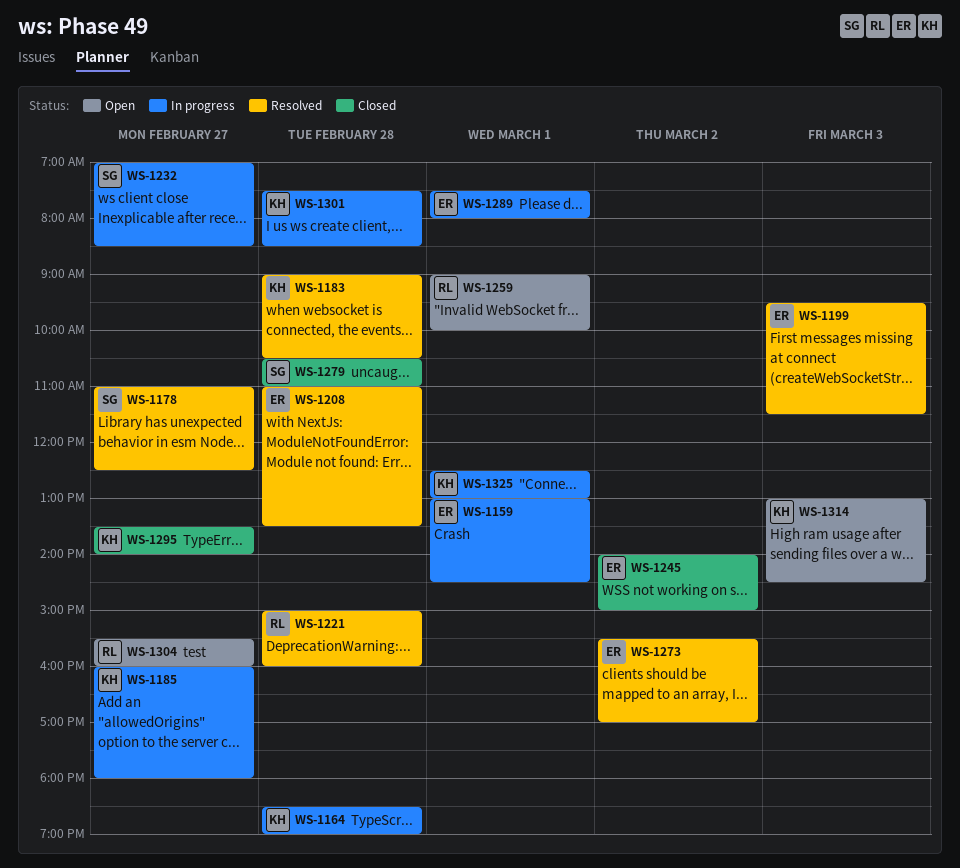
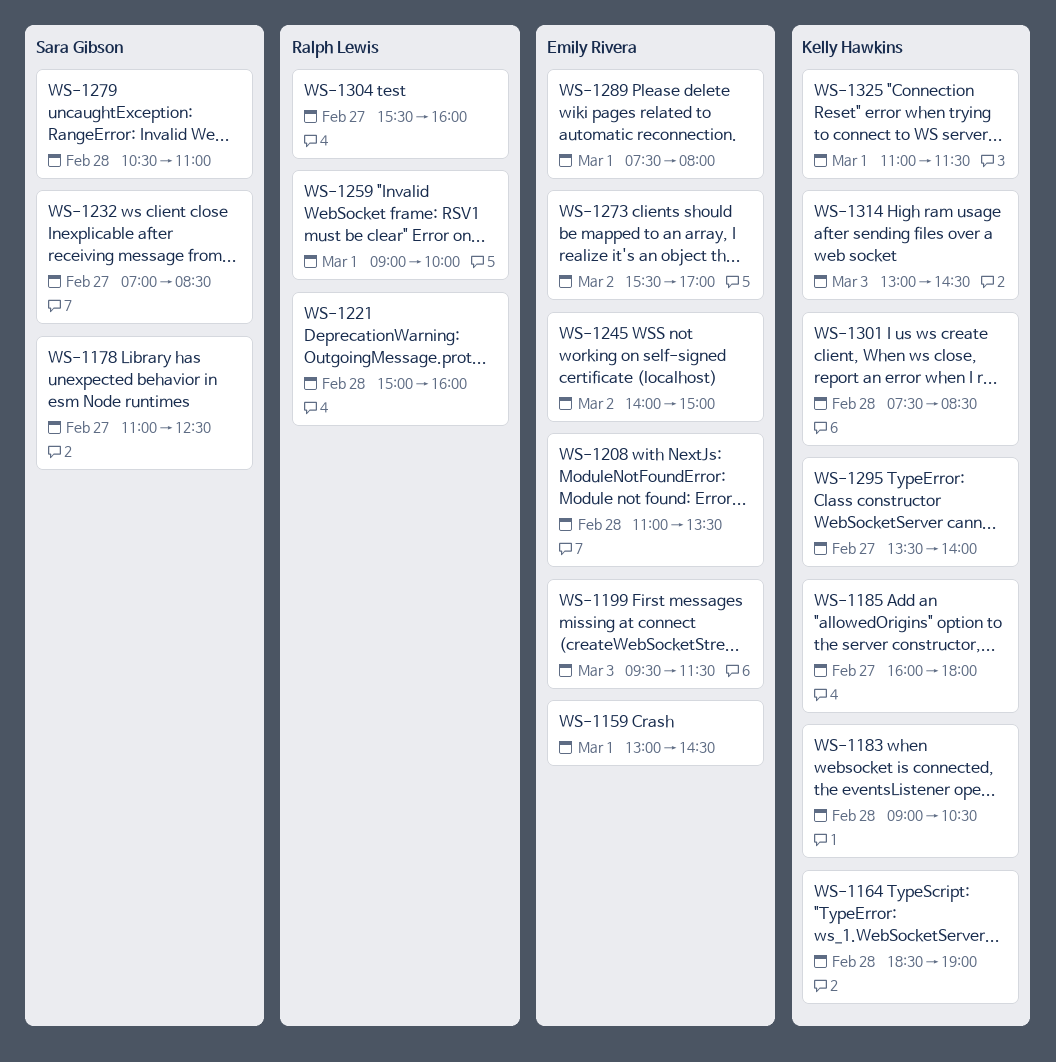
WS-1325, begins: 12:30 -> 11:00
WS-1325, ends: 13:00 -> 11:30

